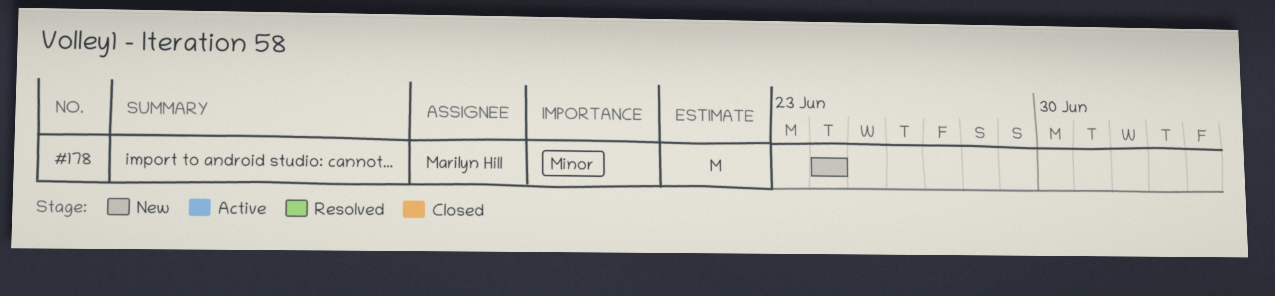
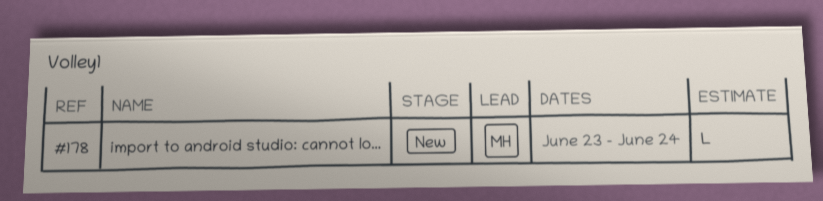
#178, estimate: M -> L
#178, start: Jun 24 -> Jun 23

